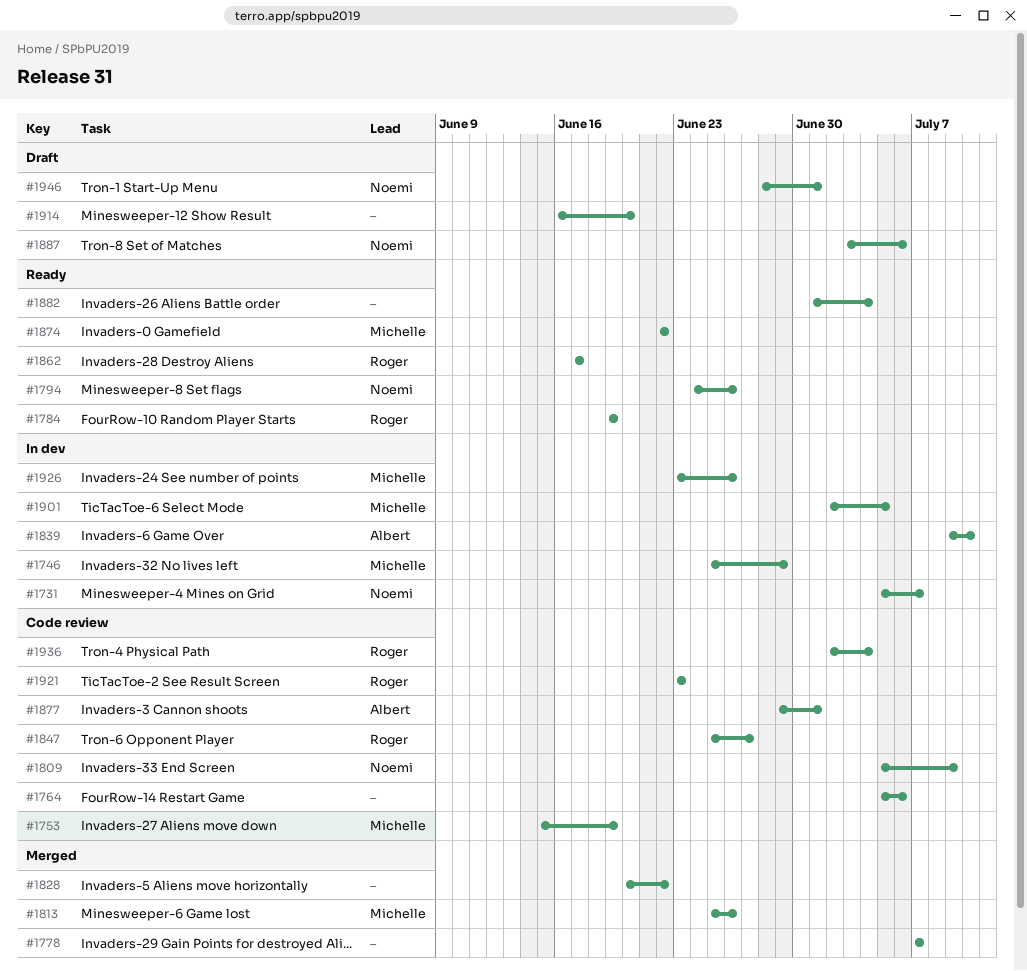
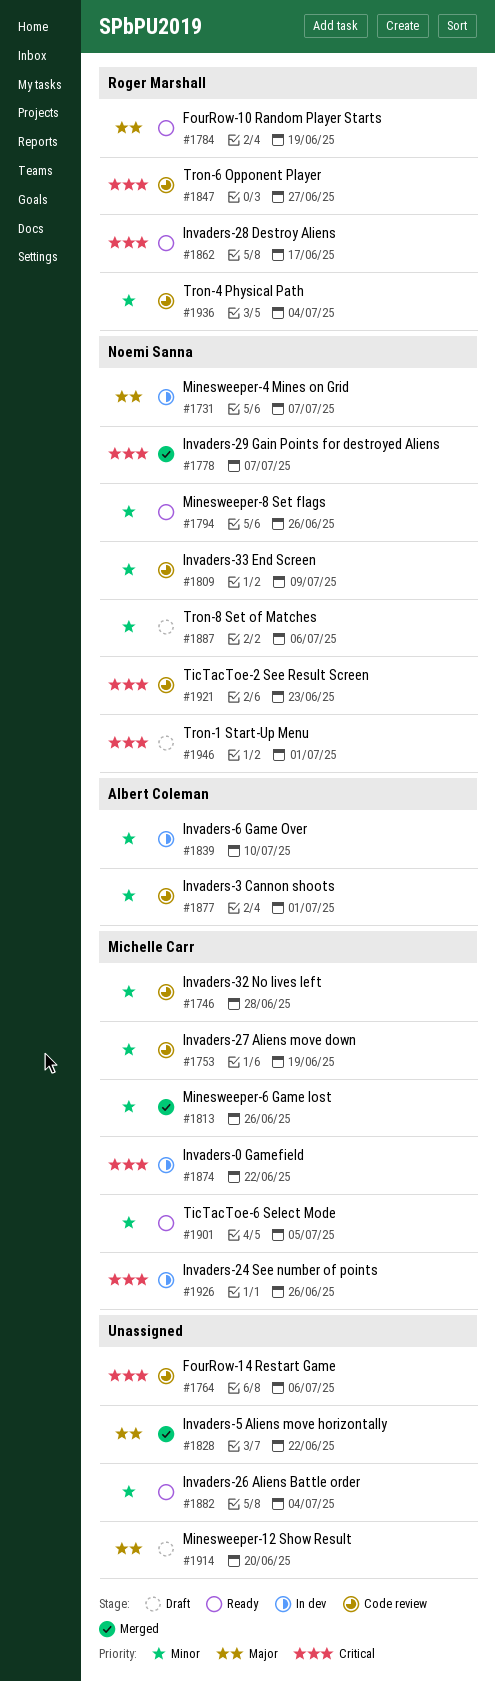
#1746, status: In dev -> Code review
#1746, due: Jun 29 -> Jun 28
#1778, owner: none -> Noemi Sanna
#1874, status: Ready -> In dev
#1901, status: In dev -> Ready
#1921, owner: Roger Marshall -> Noemi Sanna

